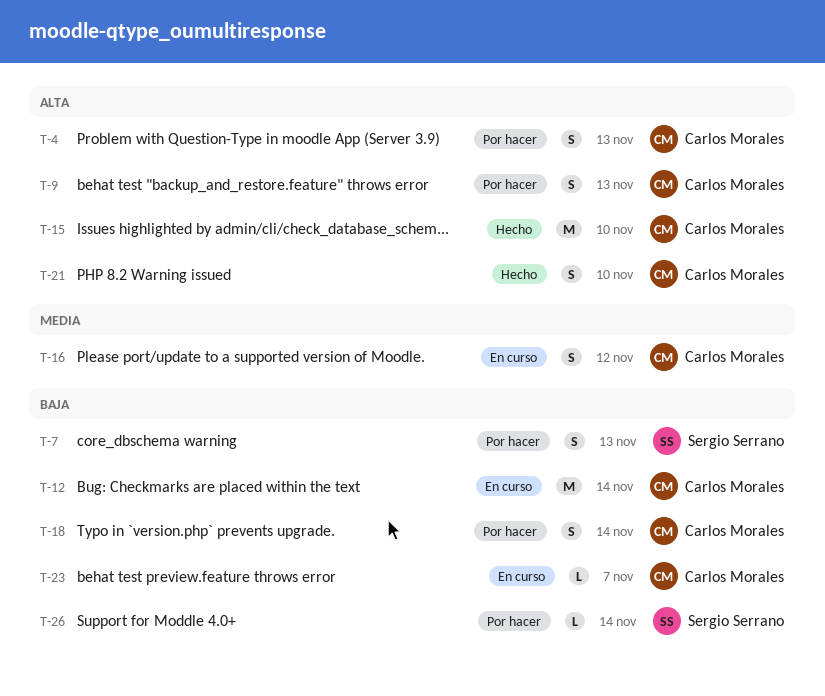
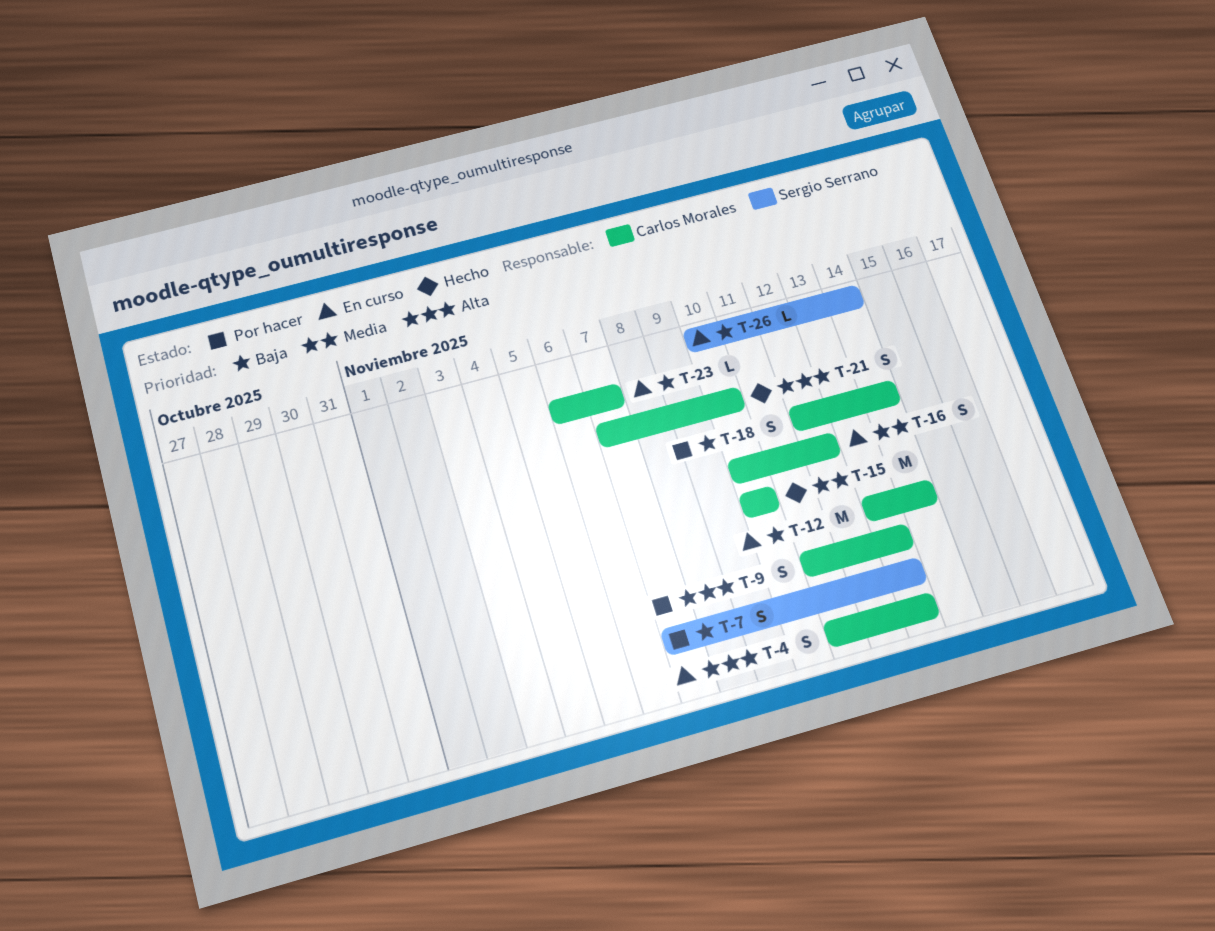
T-4, status: Por hacer -> En curso
T-15, priority: Alta -> Media
T-26, status: Por hacer -> En curso

